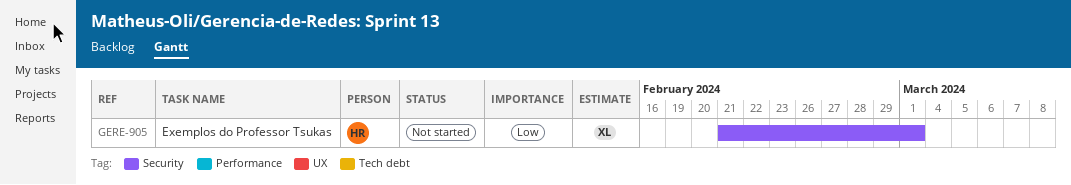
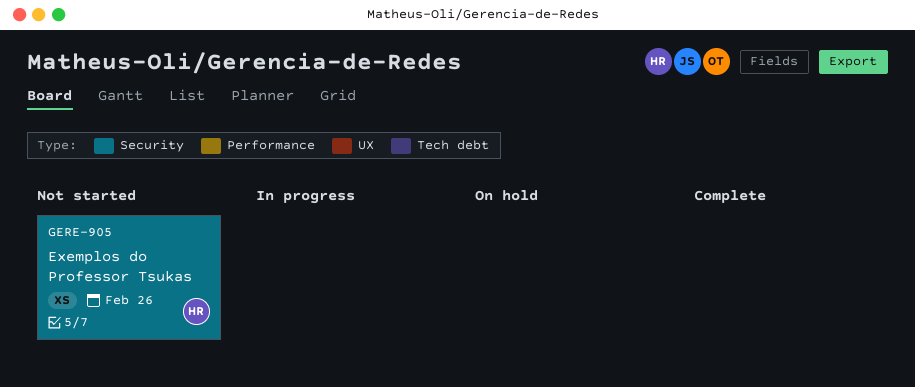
GERE-905, estimate: XL -> XS
GERE-905, due: Mar 1 -> Feb 26

